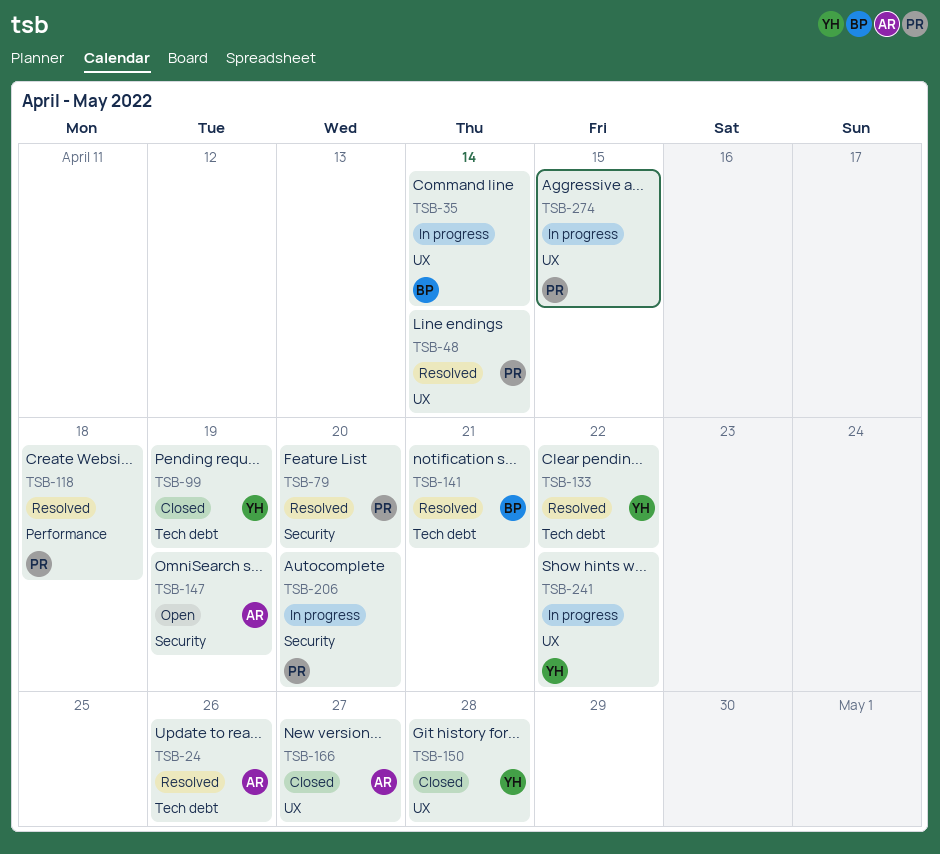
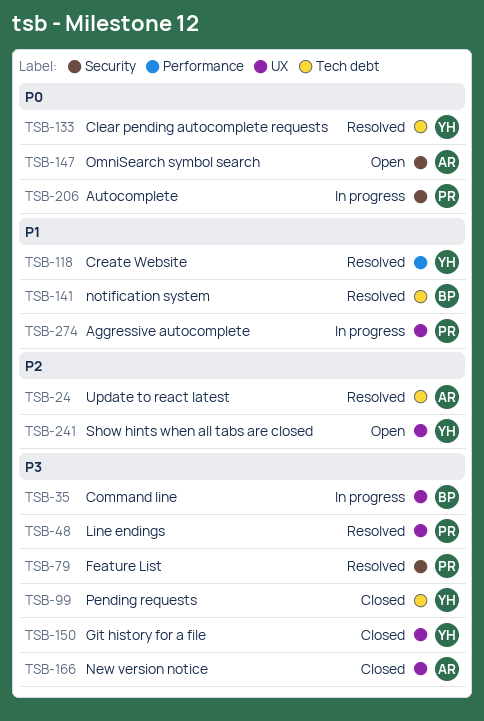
TSB-118, owner: PR -> YH
TSB-241, status: In progress -> Open

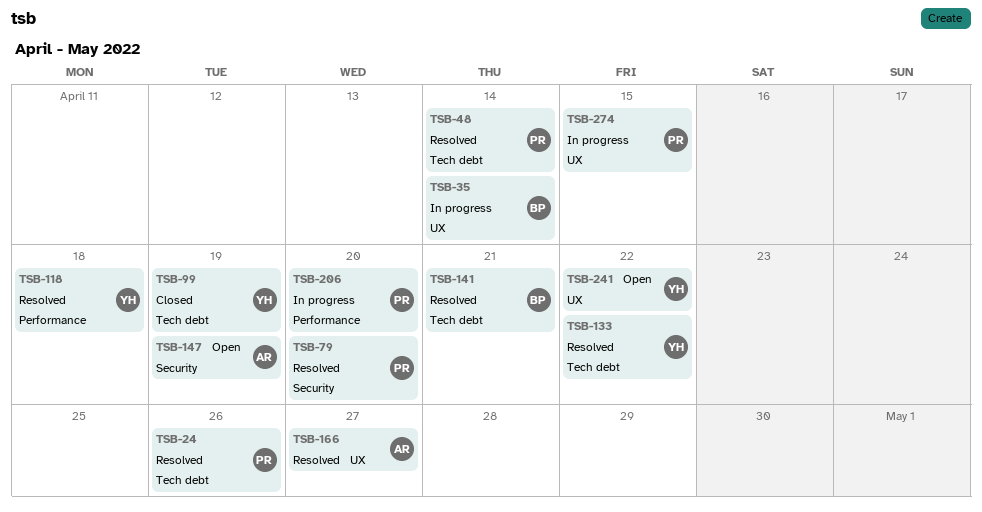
TSB-24, owner: AR -> PR
TSB-48, label: UX -> Tech debt
TSB-150: present -> none
TSB-166, status: Closed -> Resolved
TSB-206, label: Security -> Performance

